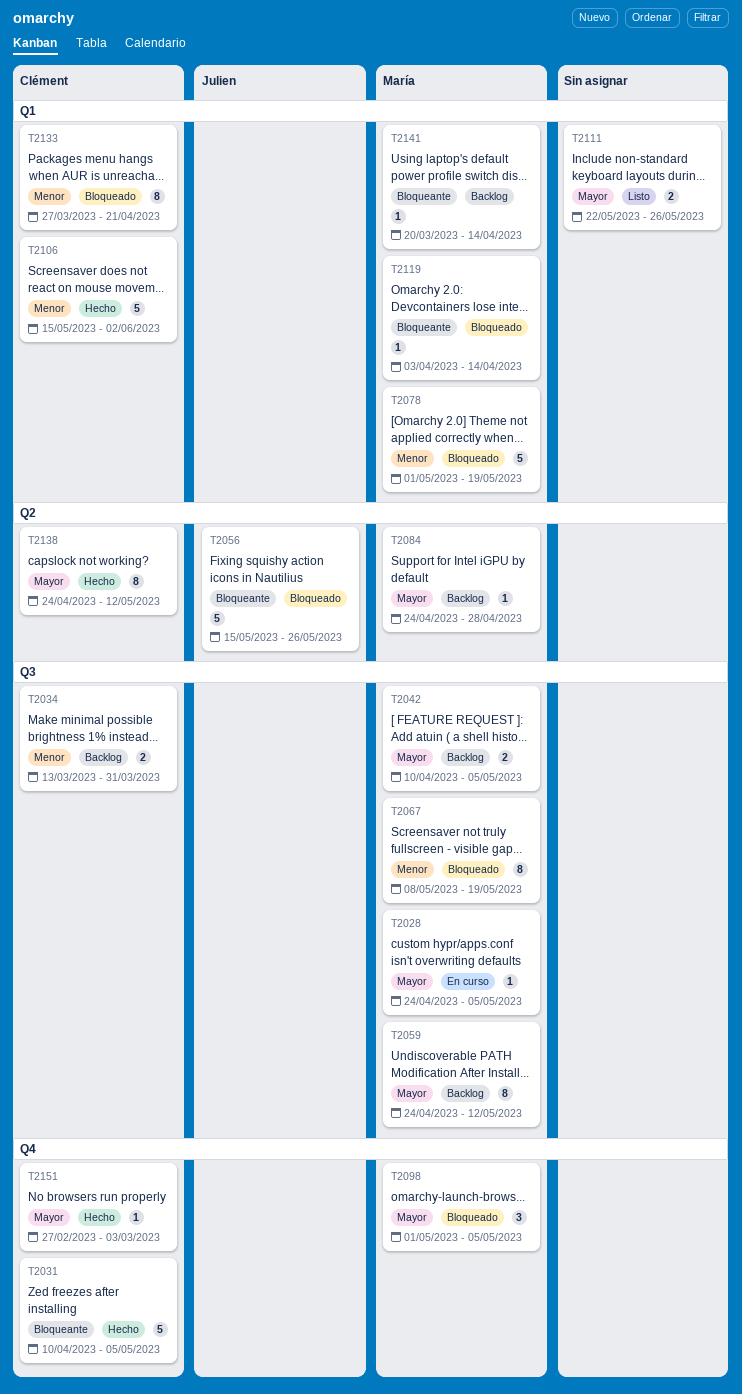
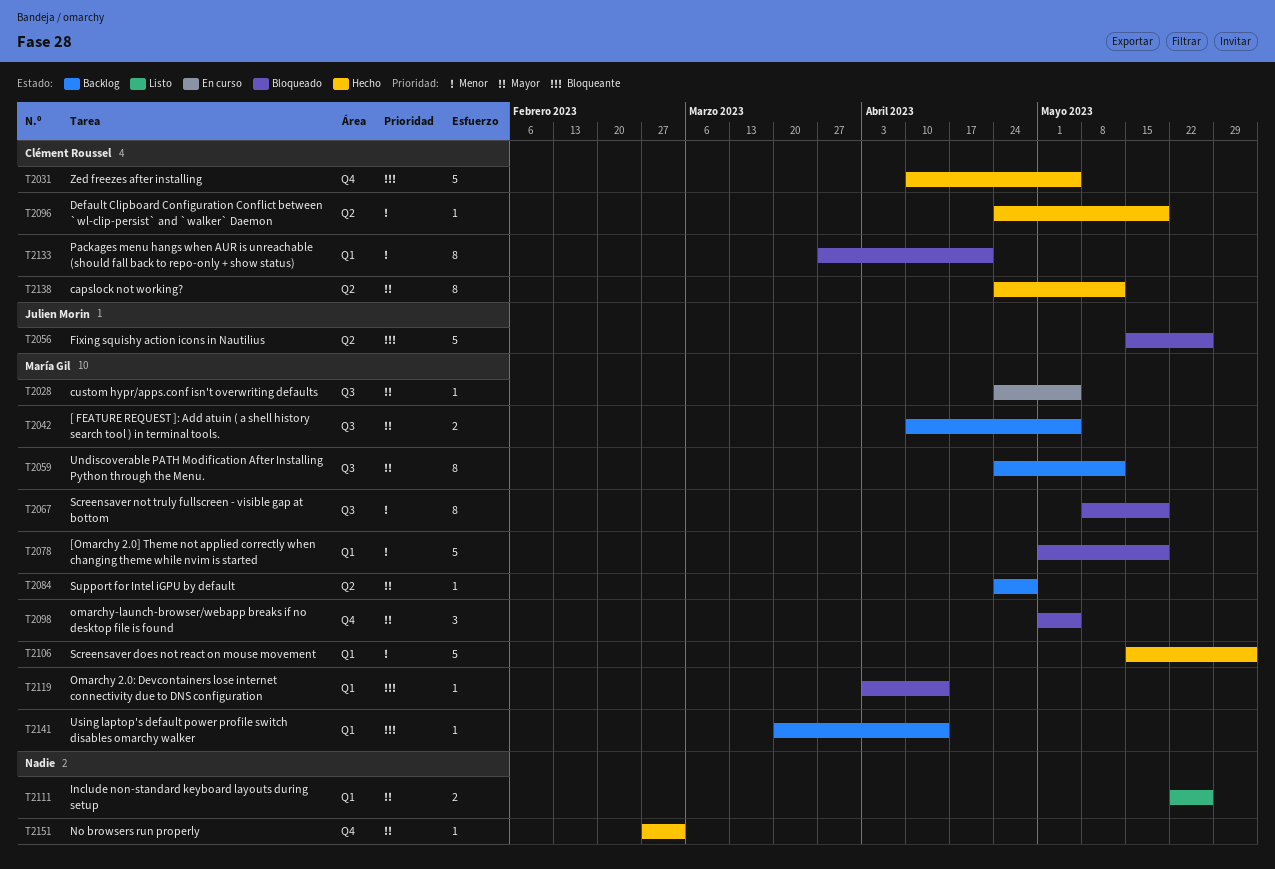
T2034: present -> none
T2096: none -> present
T2106, owner: Clément Roussel -> María Gil
T2151, owner: Clément Roussel -> none

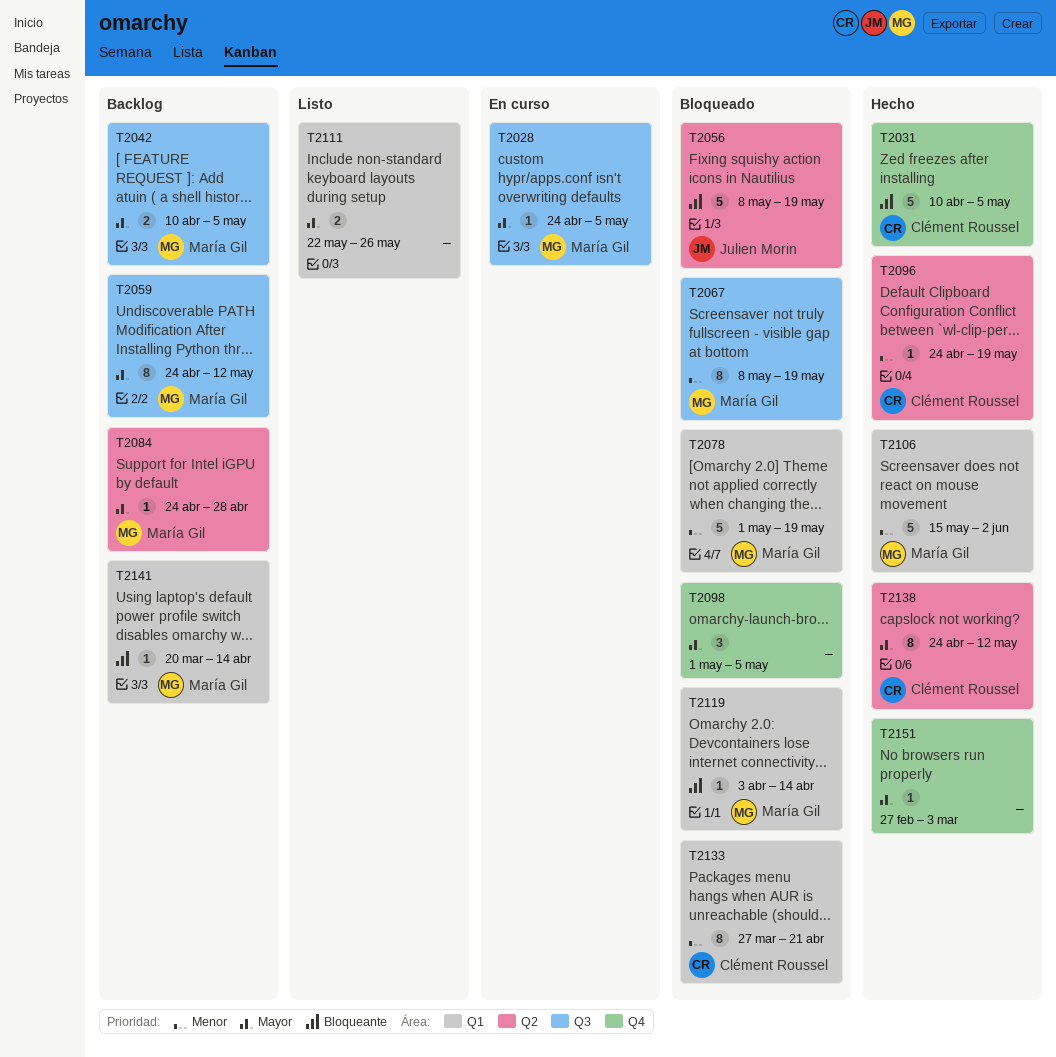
T2056, start: May 15 -> May 8
T2056, due: May 26 -> May 19
T2098, owner: María Gil -> none

